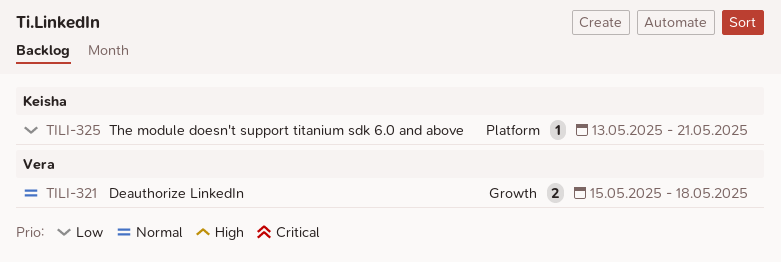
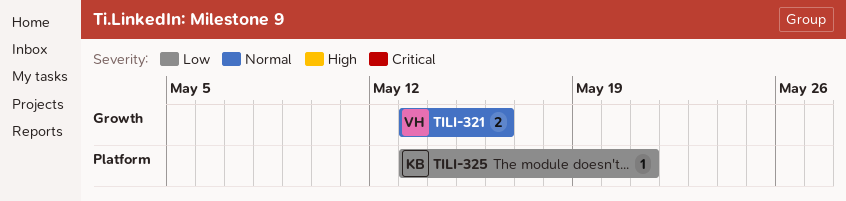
TILI-321, start: May 15 -> May 13
TILI-321, due: May 18 -> May 16

